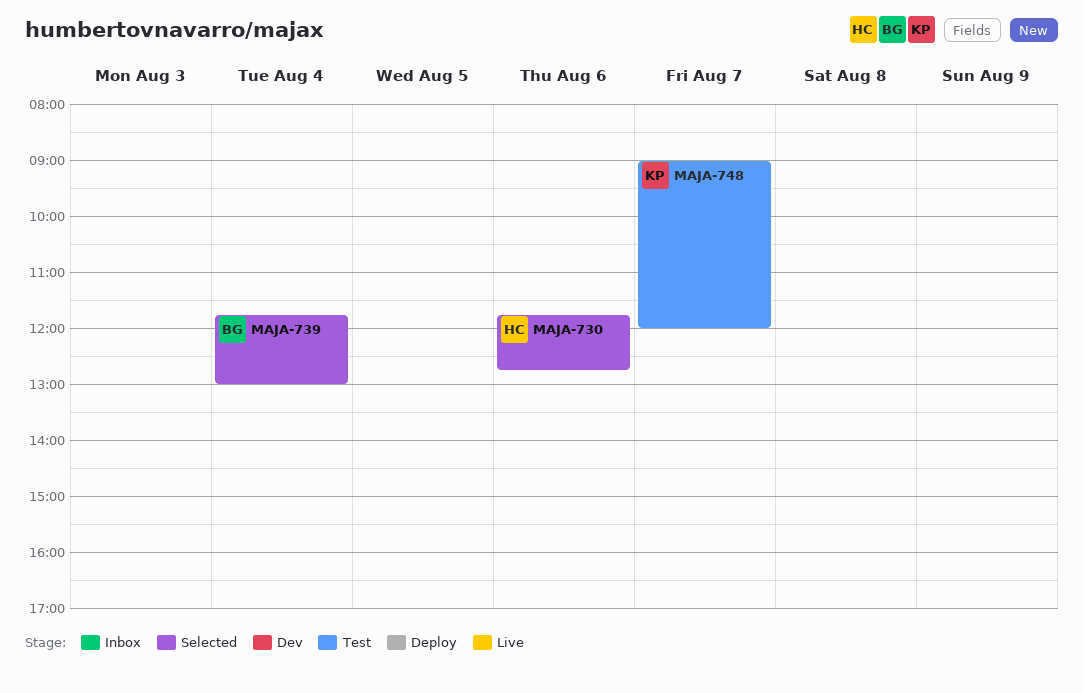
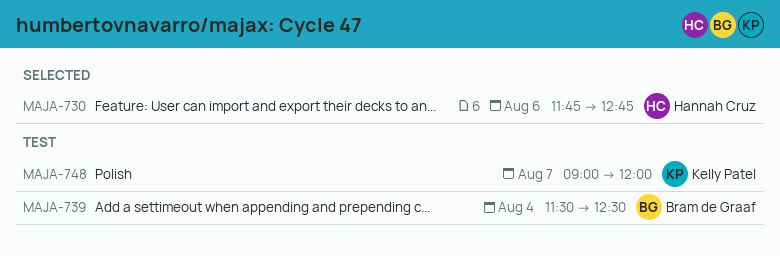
MAJA-739, status: Selected -> Test
MAJA-739, begins: 11:45 -> 11:30
MAJA-739, ends: 13:00 -> 12:30

